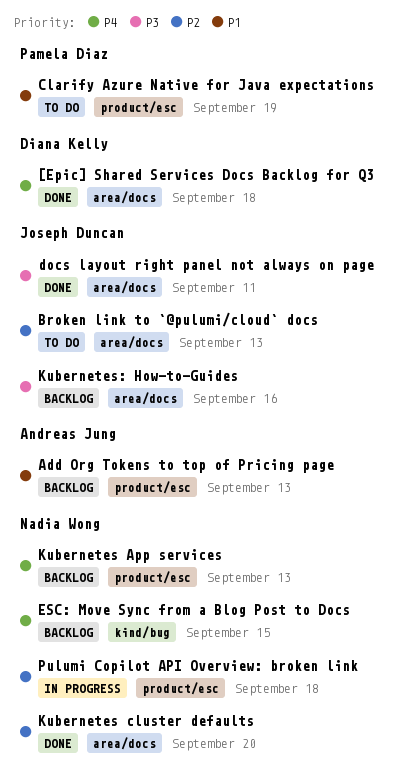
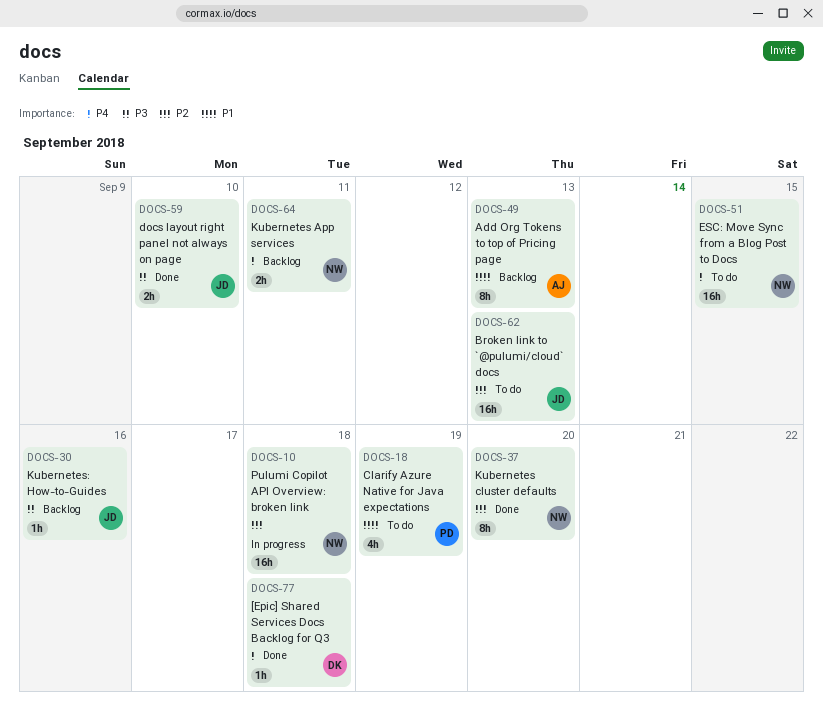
docs layout right panel not always on page, due: Sep 11 -> Sep 10
ESC: Move Sync from a Blog Post to Docs, status: Backlog -> To do
Kubernetes App services, due: Sep 13 -> Sep 11

